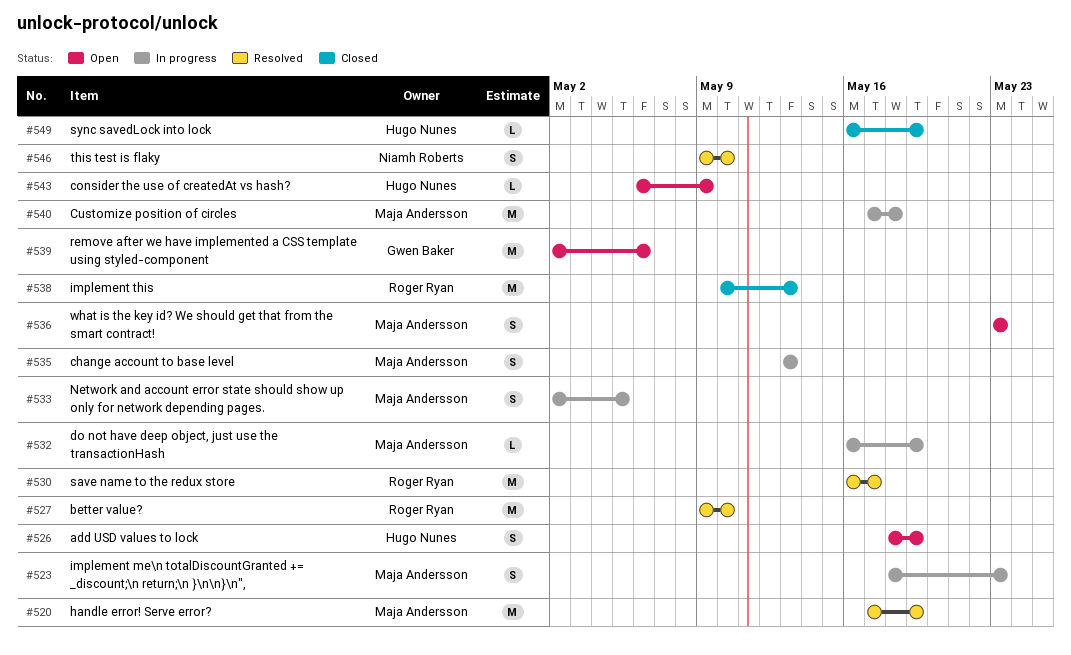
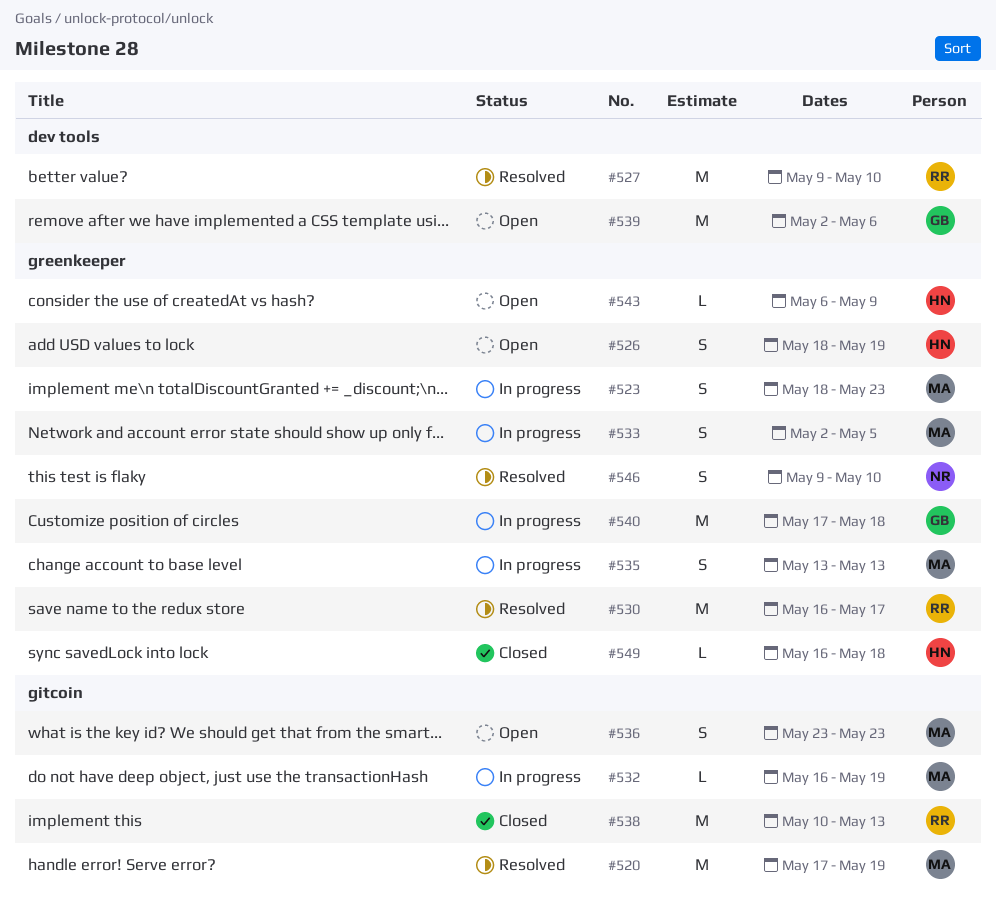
#540, owner: Maja Andersson -> Gwen Baker
#549, due: May 19 -> May 18

